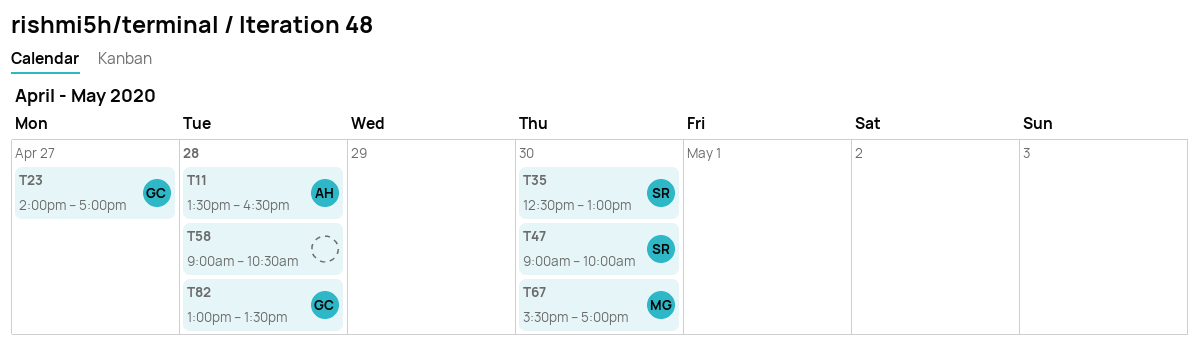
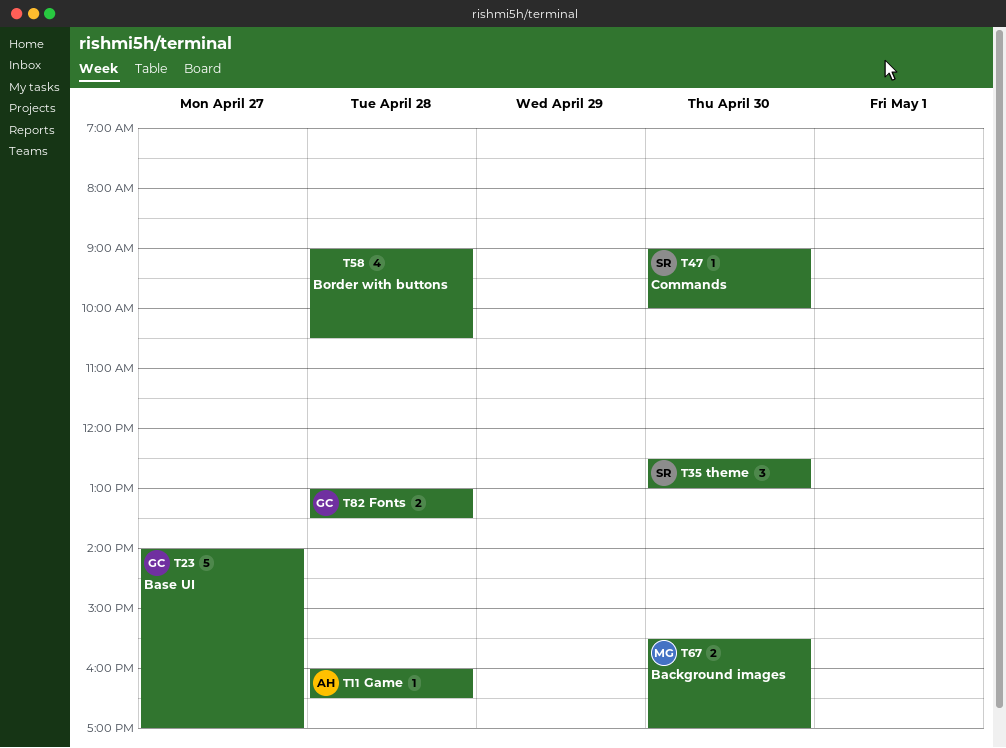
T11, begins: 13:30 -> 16:00

